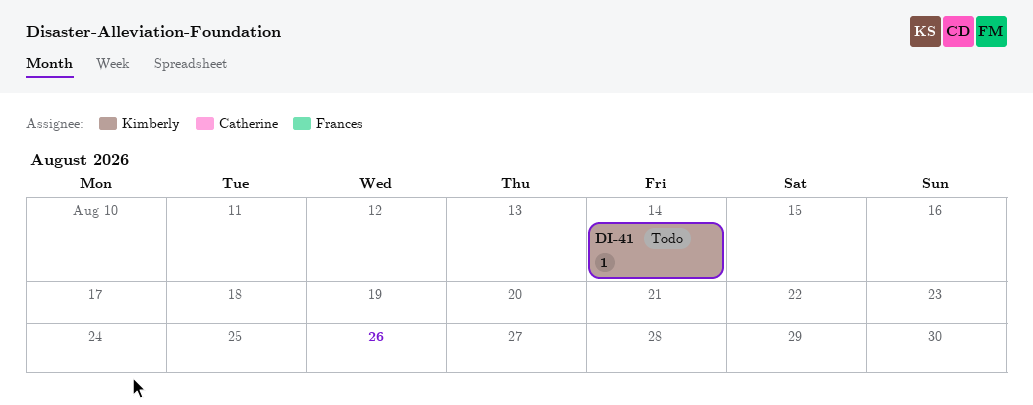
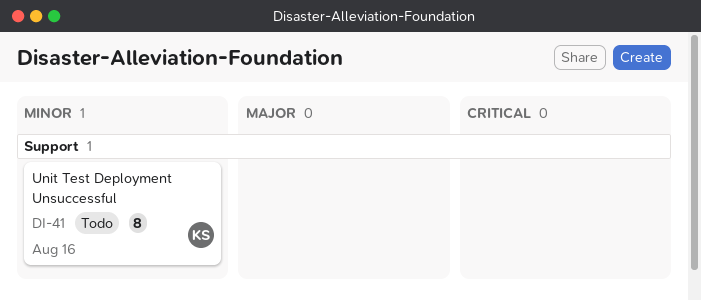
DI-41, estimate: 1 -> 8
DI-41, due: Aug 14 -> Aug 16

